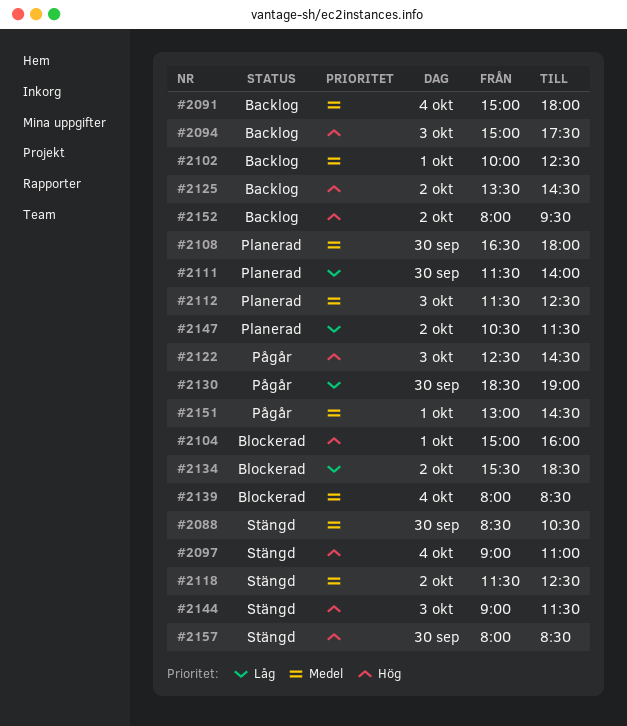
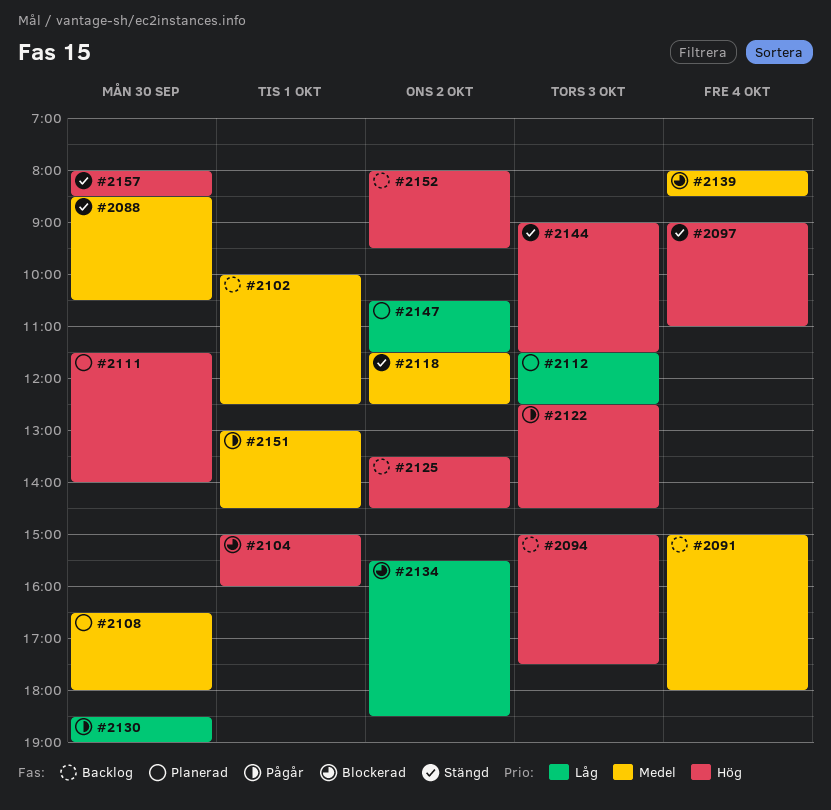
#2111, priority: Låg -> Hög
#2112, priority: Medel -> Låg

